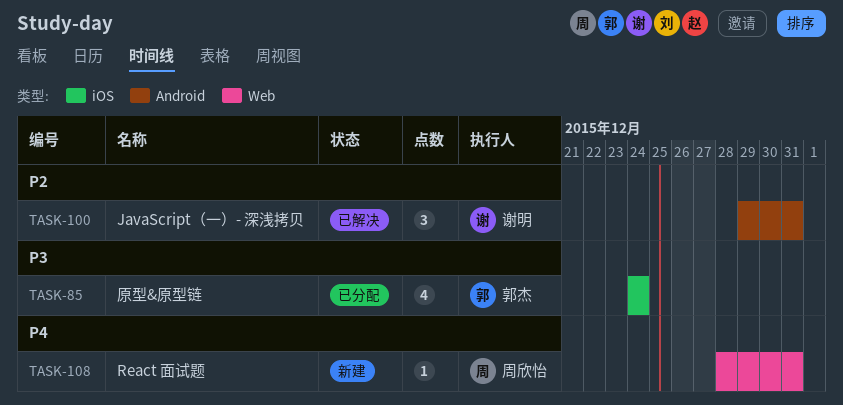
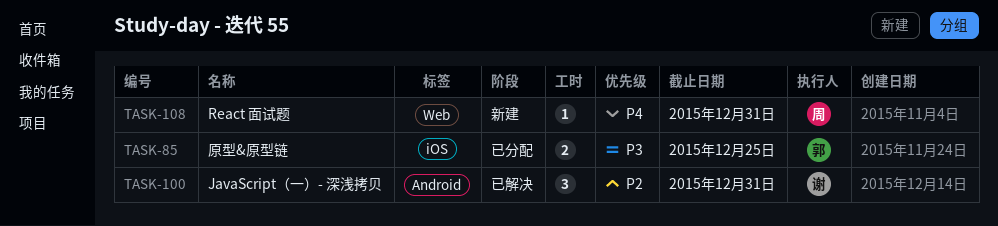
TASK-85, estimate: 4 -> 2
TASK-85, due: Dec 24 -> Dec 25

